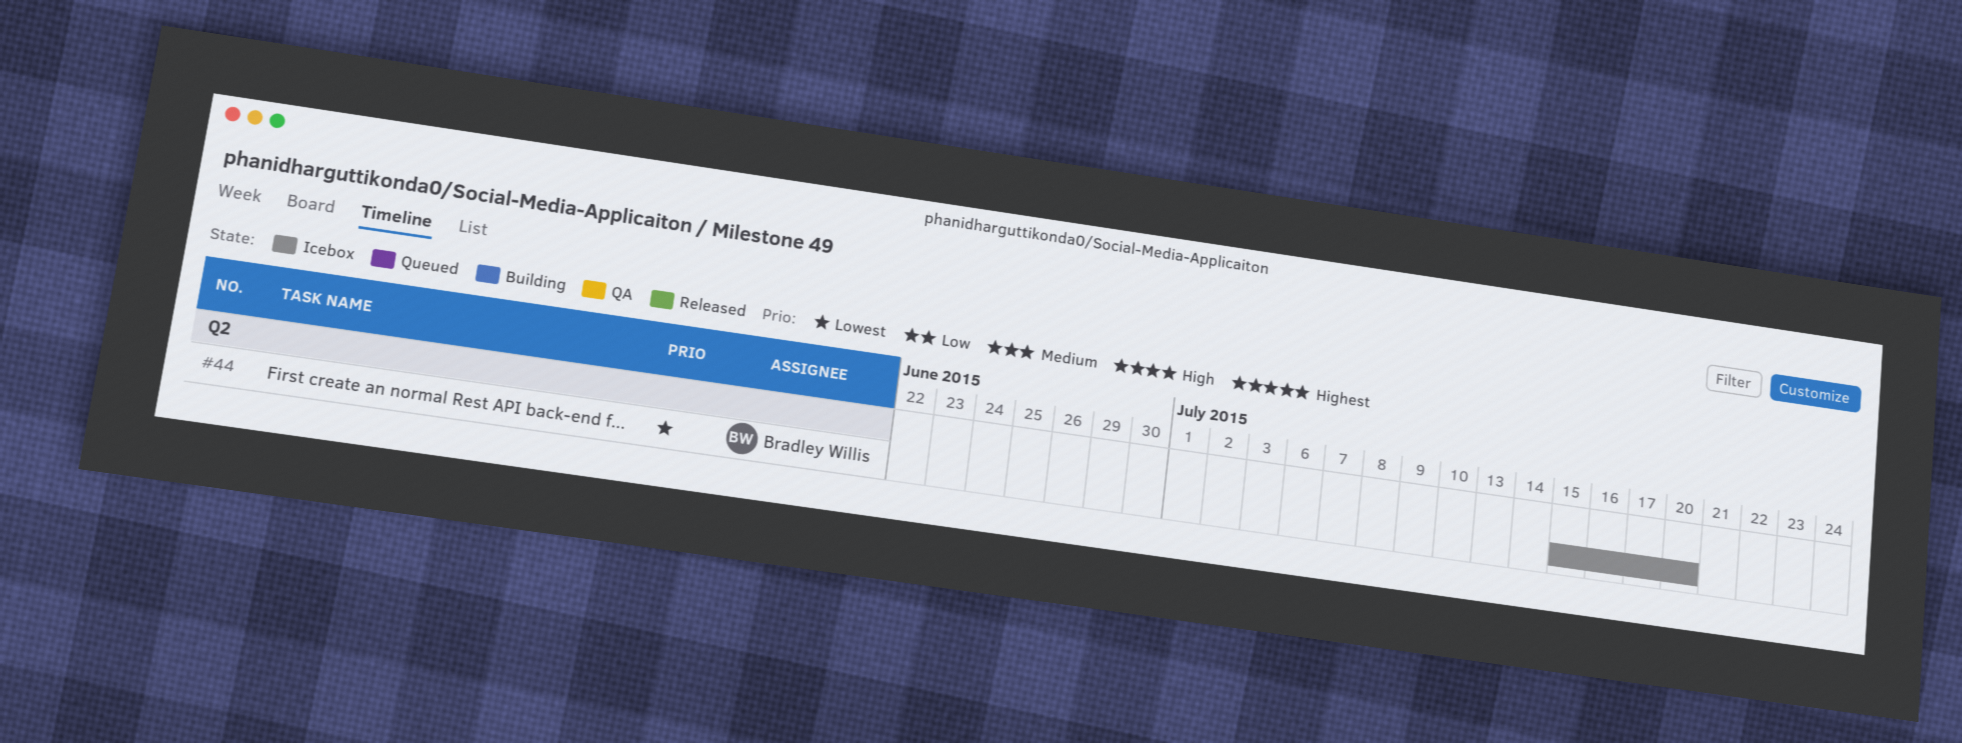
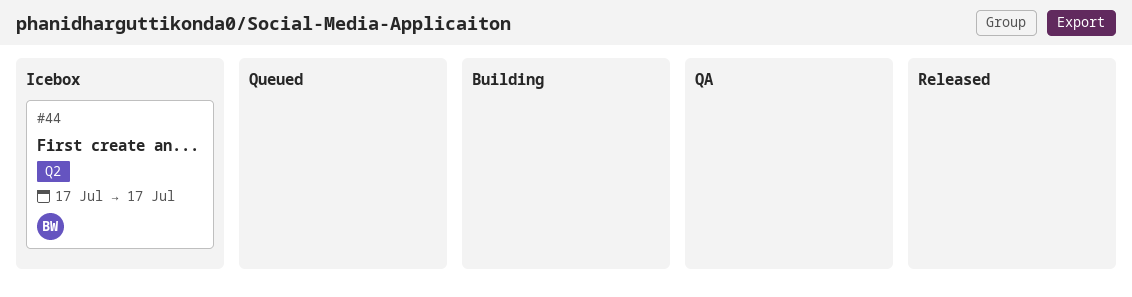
#44, start: Jul 15 -> Jul 17
#44, due: Jul 20 -> Jul 17

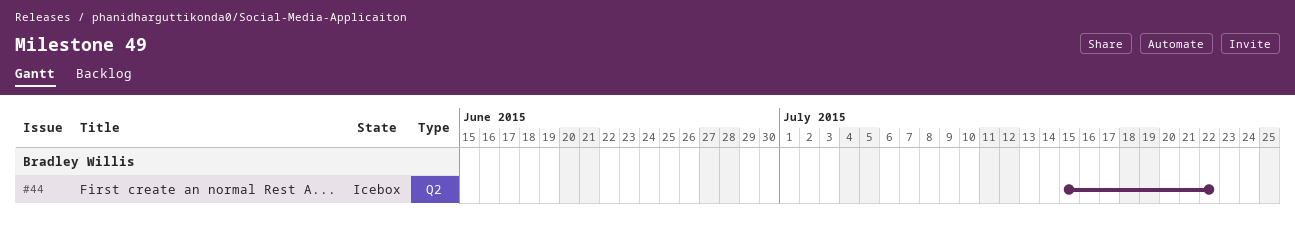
#44, start: Jul 17 -> Jul 15
#44, due: Jul 17 -> Jul 22

